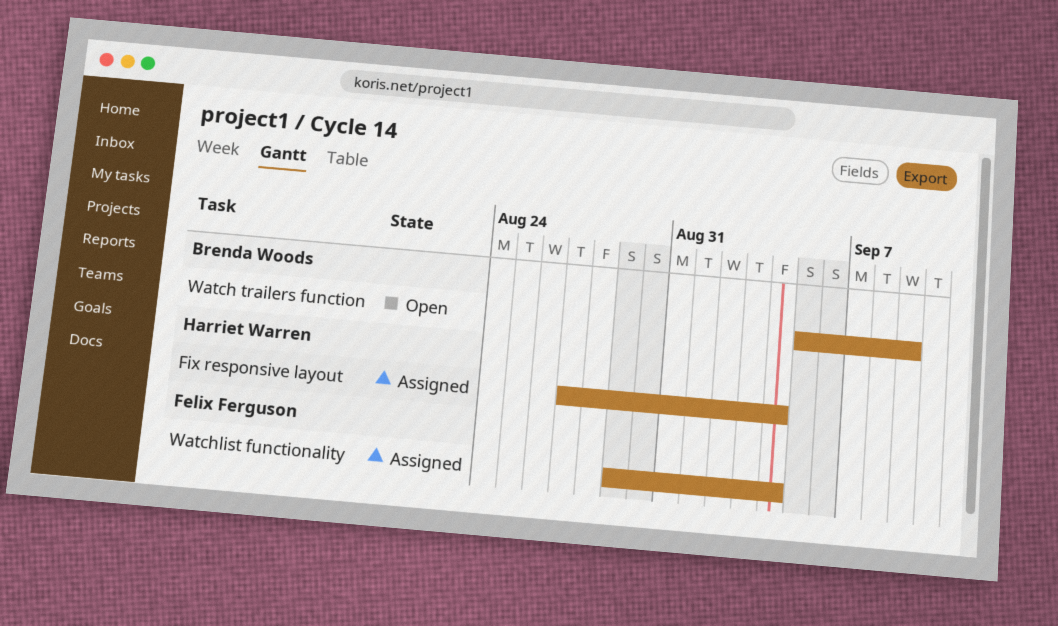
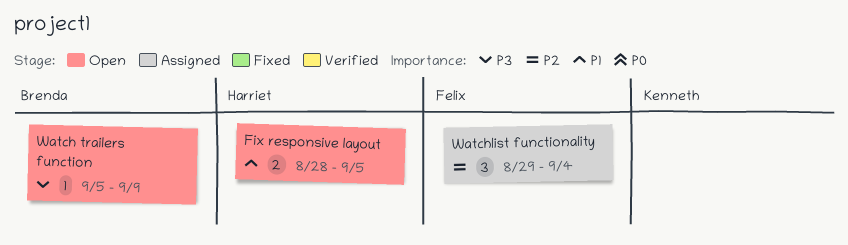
Fix responsive layout, status: Assigned -> Open
Fix responsive layout, start: Aug 27 -> Aug 28
Fix responsive layout, due: Sep 4 -> Sep 5

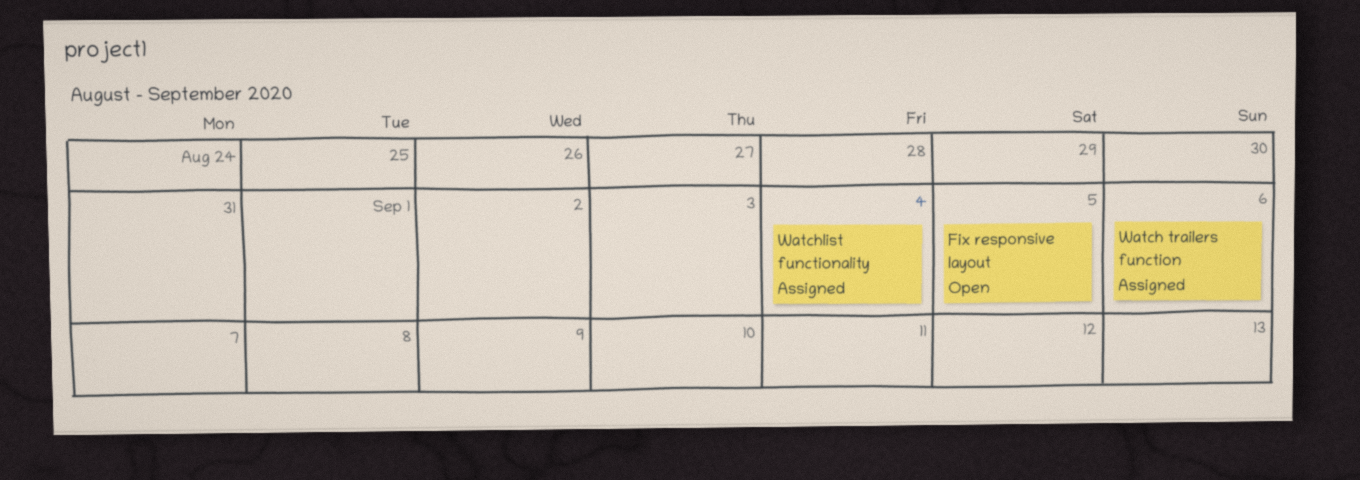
Watch trailers function, status: Open -> Assigned
Watch trailers function, due: Sep 9 -> Sep 6

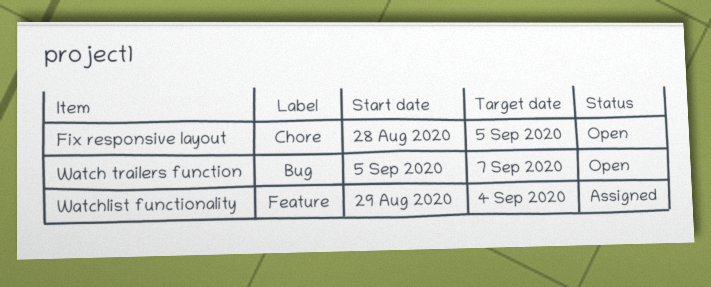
Watch trailers function, status: Assigned -> Open
Watch trailers function, due: Sep 6 -> Sep 7

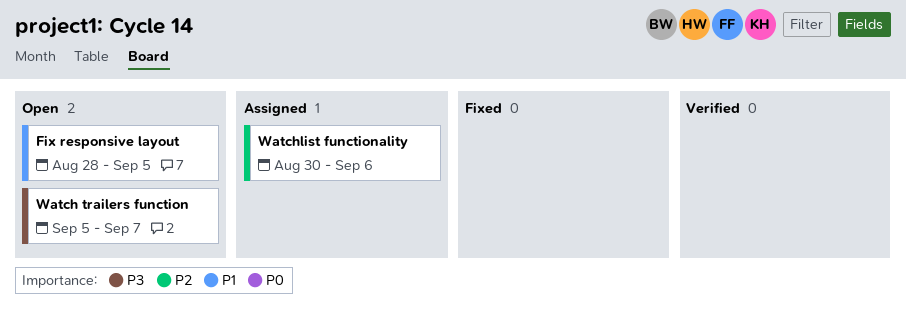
Watchlist functionality, start: Aug 29 -> Aug 30
Watchlist functionality, due: Sep 4 -> Sep 6

